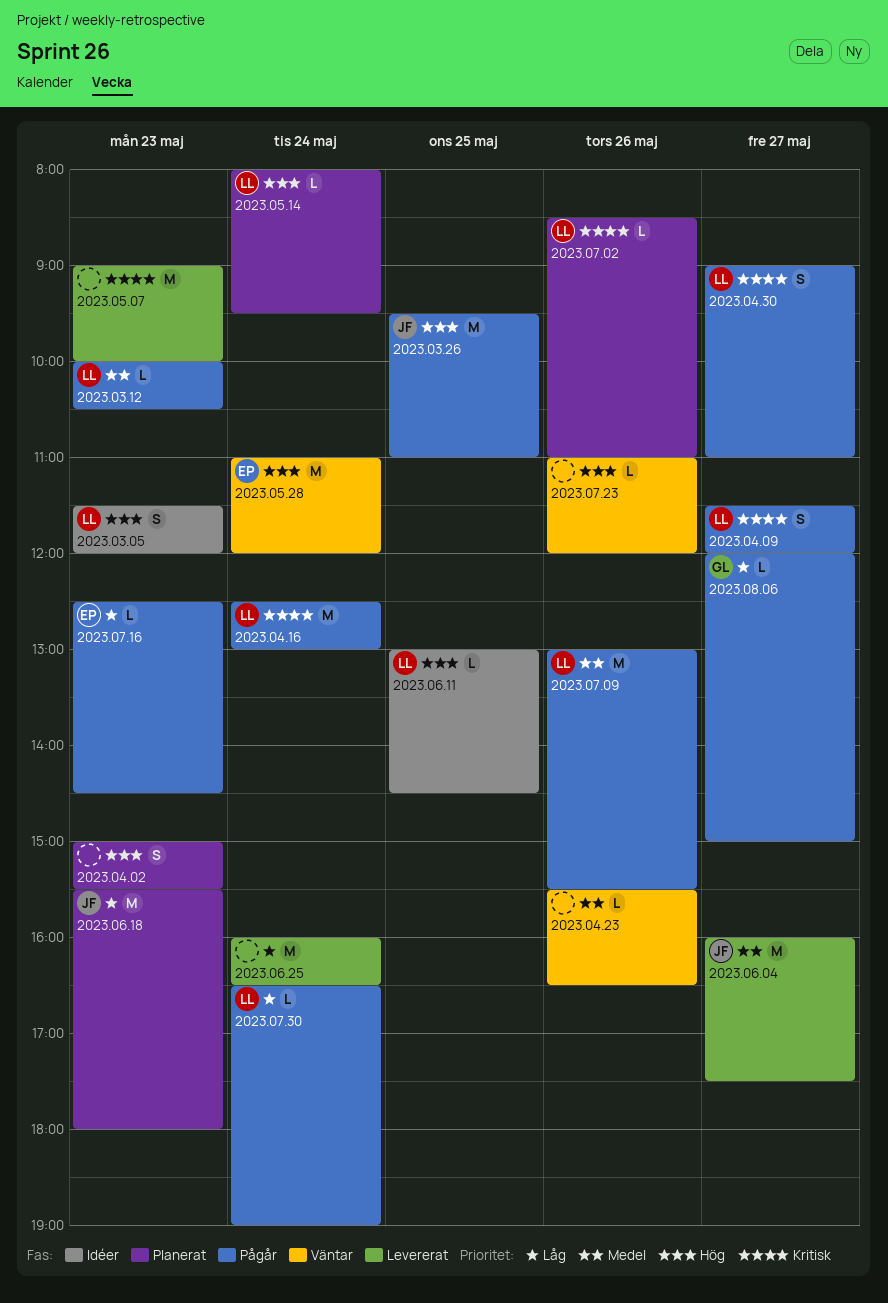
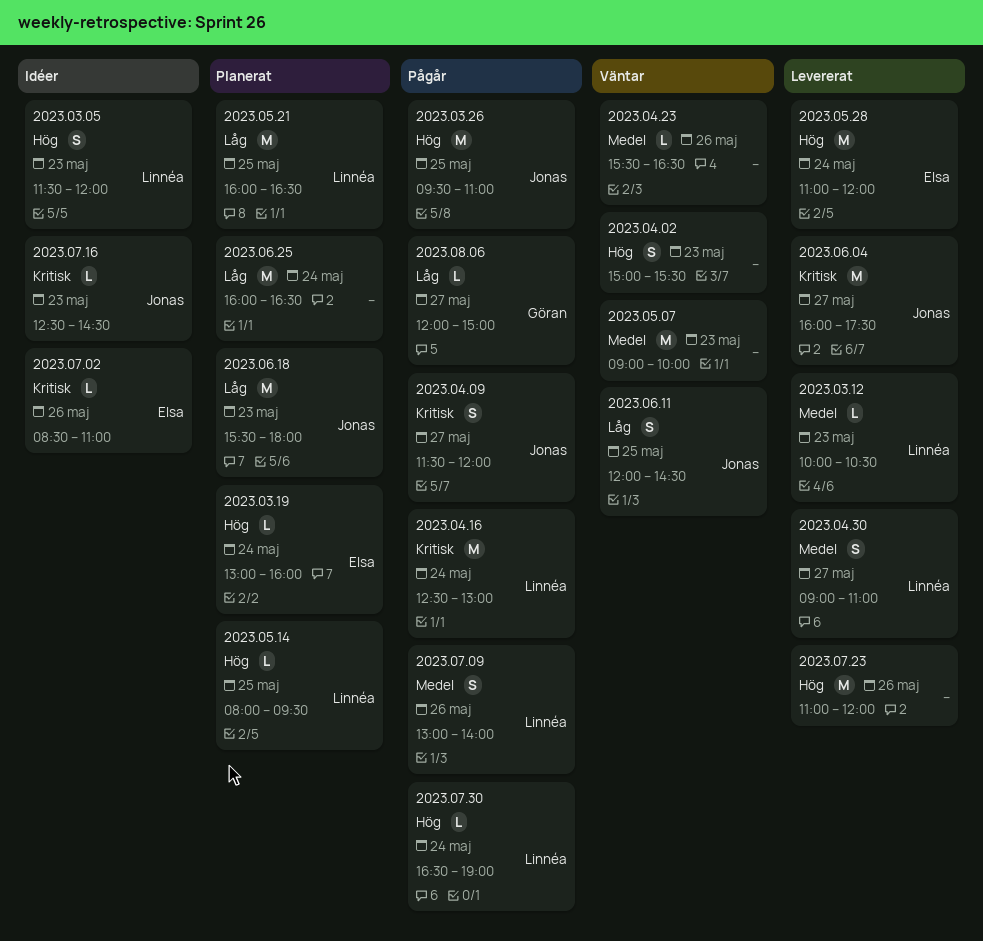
2023.03.12, status: Pågår -> Levererat
2023.03.19: none -> present
2023.04.02, status: Planerat -> Väntar
2023.04.09, owner: Linnéa -> Jonas
2023.04.30, status: Pågår -> Levererat
2023.04.30, priority: Kritisk -> Medel
2023.05.07, status: Levererat -> Väntar
2023.05.07, priority: Kritisk -> Medel
2023.05.14, day: May 24 -> May 25
2023.05.21: none -> present
2023.05.28, status: Väntar -> Levererat
2023.06.04, priority: Medel -> Kritisk
2023.06.11, status: Idéer -> Väntar
2023.06.11, owner: Linnéa -> Jonas
2023.06.11, priority: Hög -> Låg
2023.06.11, estimate: L -> S
2023.06.11, begins: 13:00 -> 12:00
2023.06.25, status: Levererat -> Planerat
2023.07.02, status: Planerat -> Idéer
2023.07.02, owner: Linnéa -> Elsa
2023.07.09, estimate: M -> S
2023.07.09, ends: 15:30 -> 14:00
2023.07.16, status: Pågår -> Idéer
2023.07.16, owner: Elsa -> Jonas
2023.07.16, priority: Låg -> Kritisk
2023.07.23, status: Väntar -> Levererat
2023.07.23, estimate: L -> M
2023.07.30, priority: Låg -> Hög

